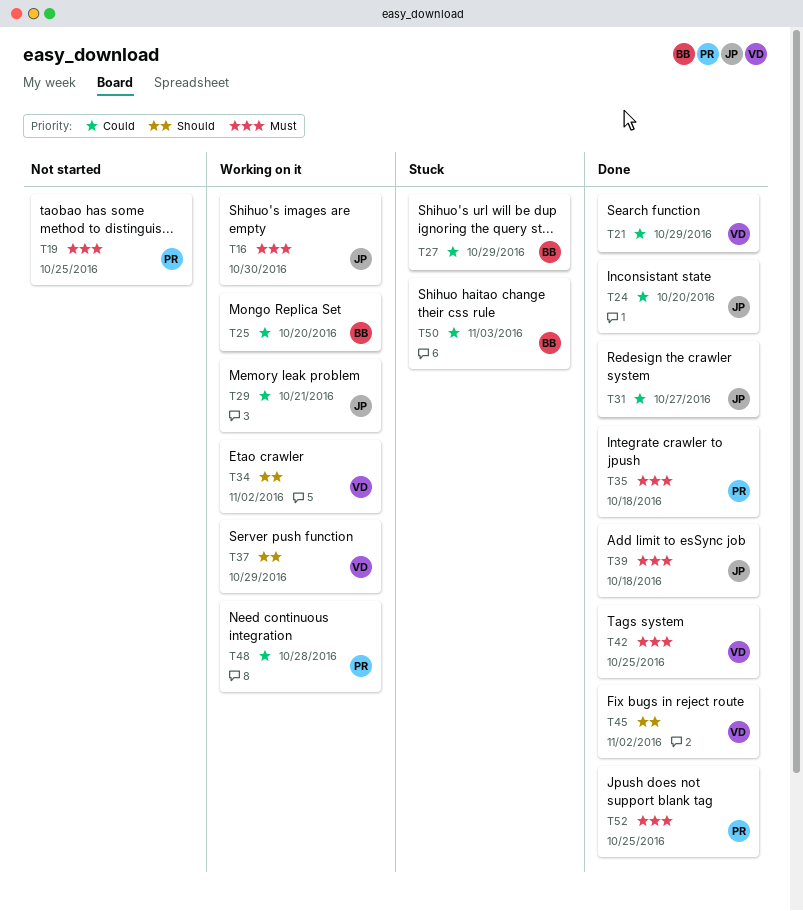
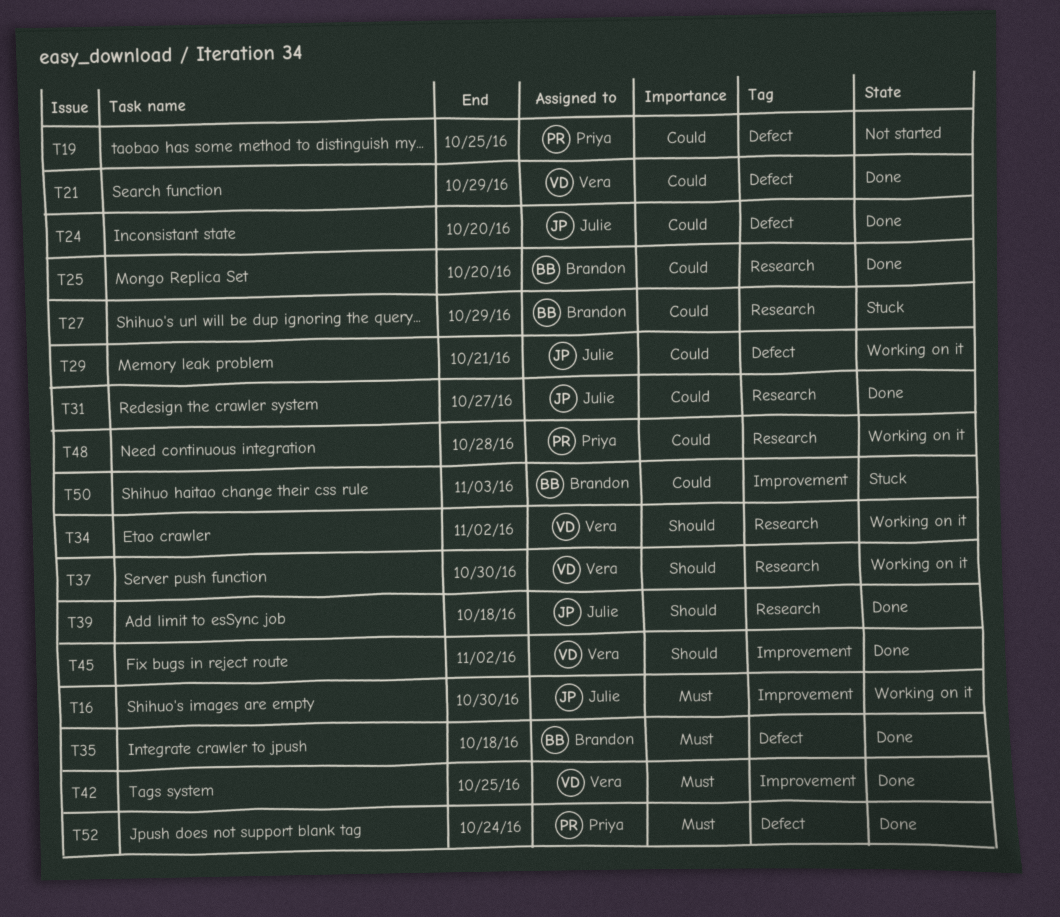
T19, priority: Must -> Could
T25, status: Working on it -> Done
T35, owner: Priya -> Brandon
T37, due: Oct 29 -> Oct 30
T39, priority: Must -> Should
T52, due: Oct 25 -> Oct 24

